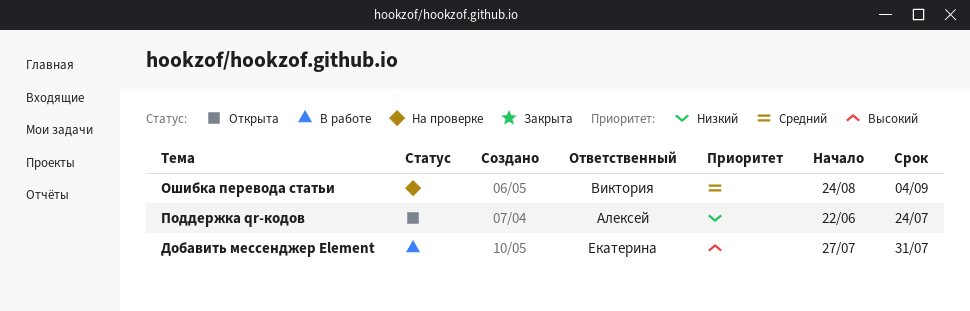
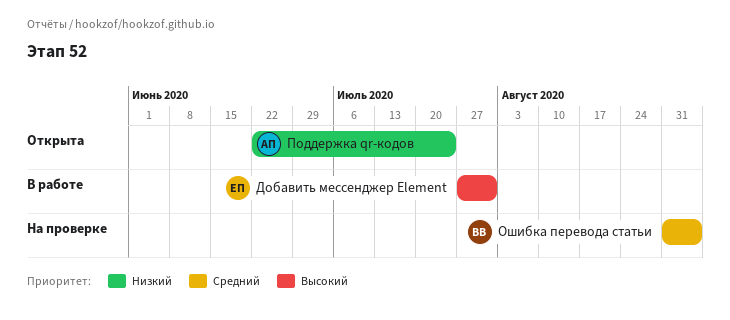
Ошибка перевода статьи, start: Aug 24 -> Aug 31

